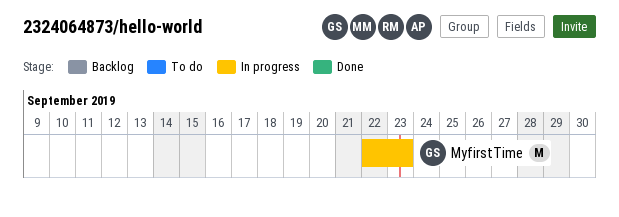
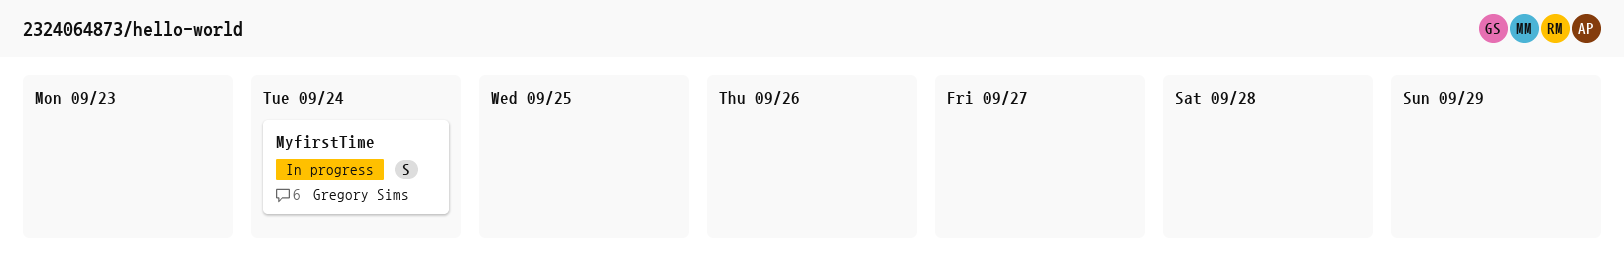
MyfirstTime, estimate: M -> S
MyfirstTime, due: Sep 23 -> Sep 24

